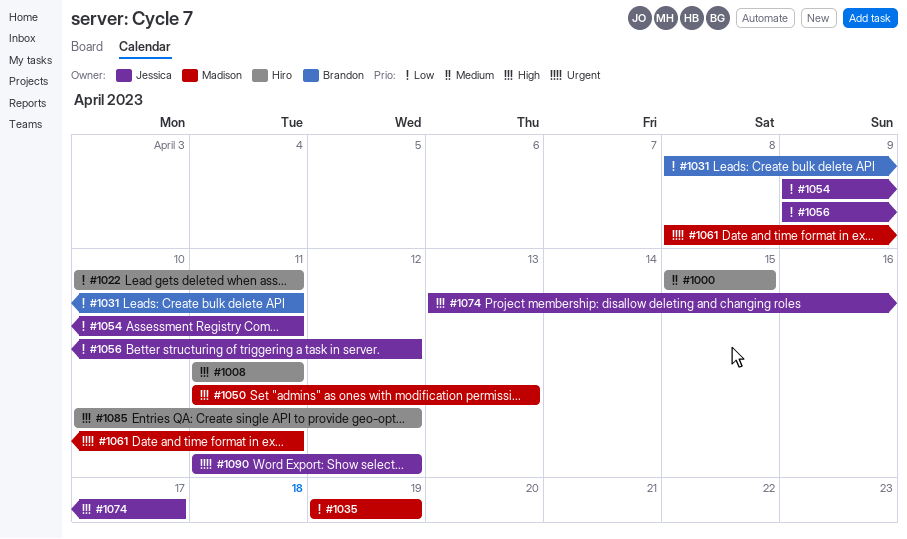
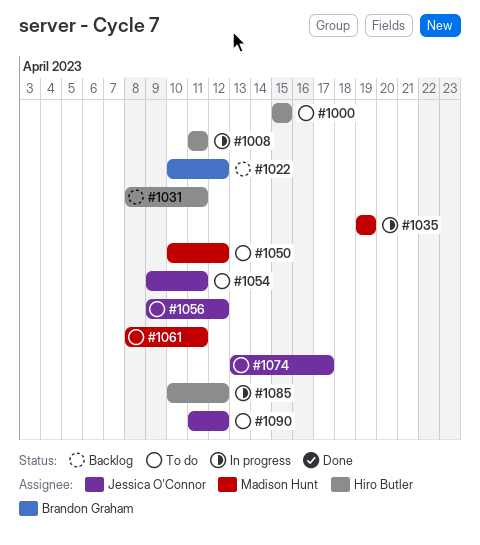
#1022, owner: Hiro Butler -> Brandon Graham
#1022, due: Apr 11 -> Apr 12
#1031, owner: Brandon Graham -> Hiro Butler
#1050, start: Apr 11 -> Apr 10
#1050, due: Apr 13 -> Apr 12

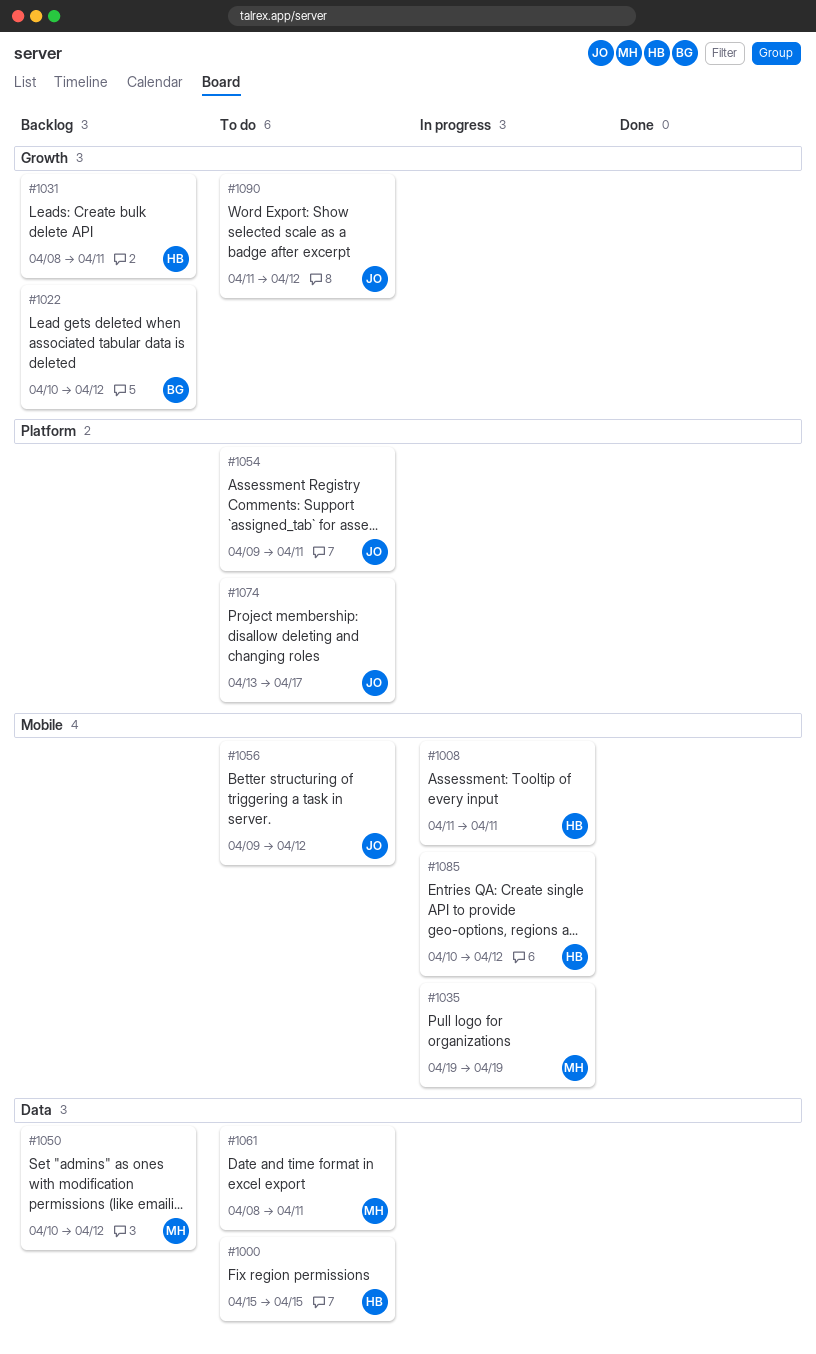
#1050, status: To do -> Backlog

